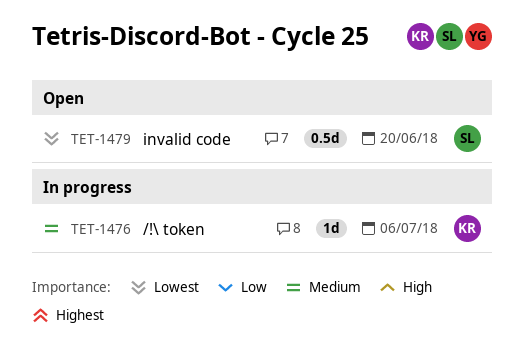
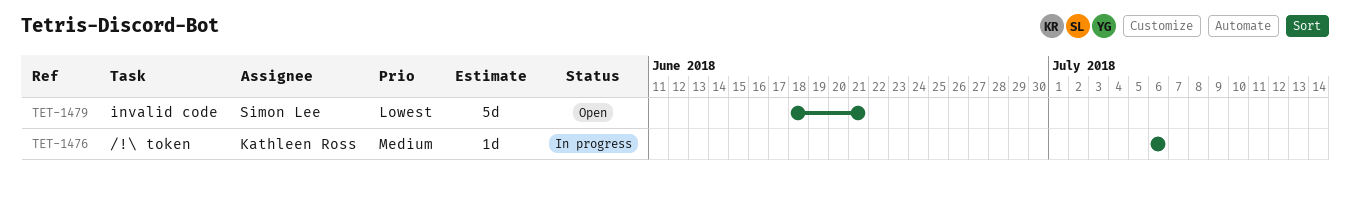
TET-1479, estimate: 0.5d -> 5d
TET-1479, due: Jun 20 -> Jun 21

